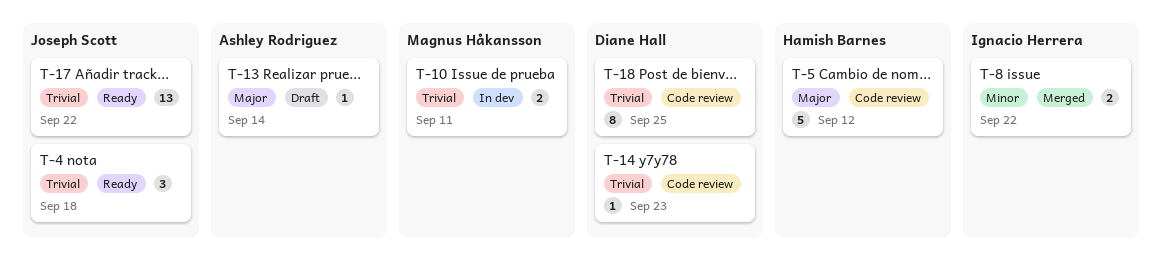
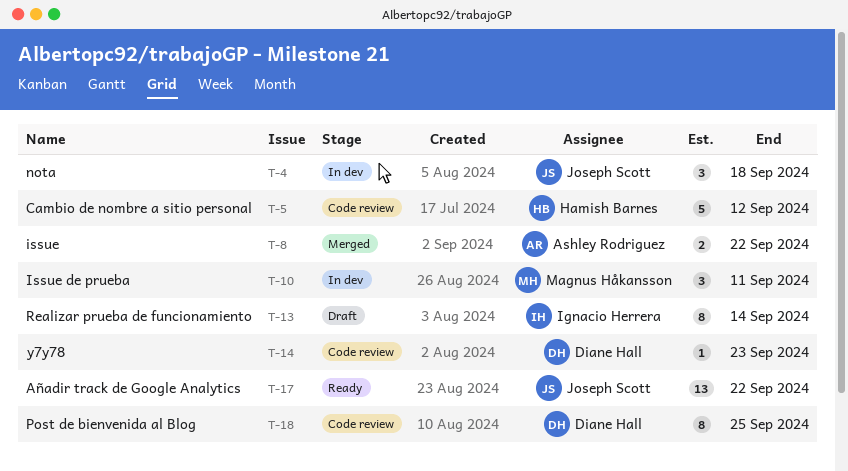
T-4, status: Ready -> In dev
T-8, owner: Ignacio Herrera -> Ashley Rodriguez
T-10, estimate: 2 -> 3
T-13, owner: Ashley Rodriguez -> Ignacio Herrera
T-13, estimate: 1 -> 8

